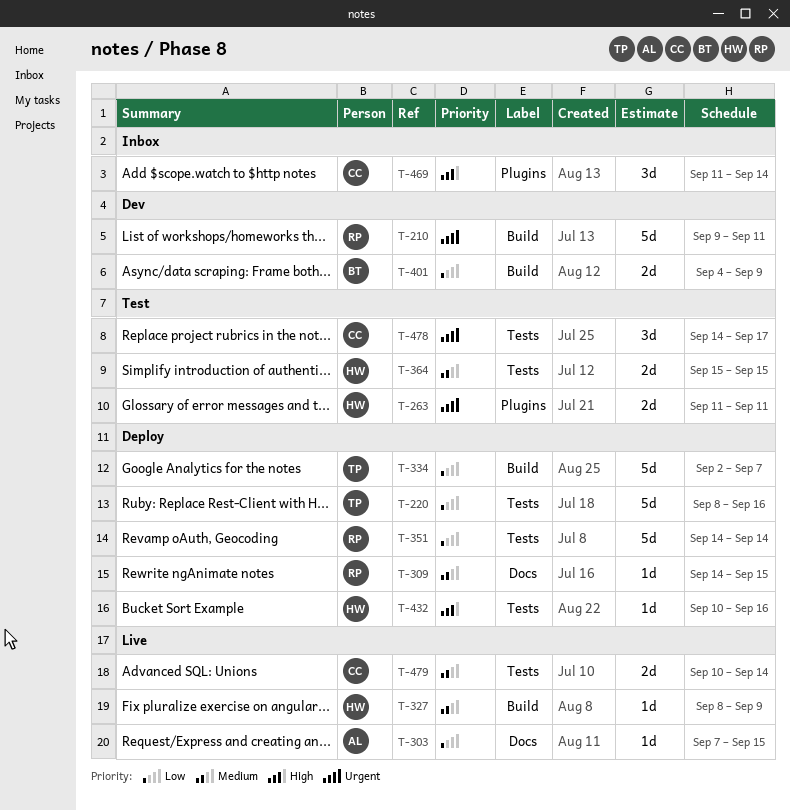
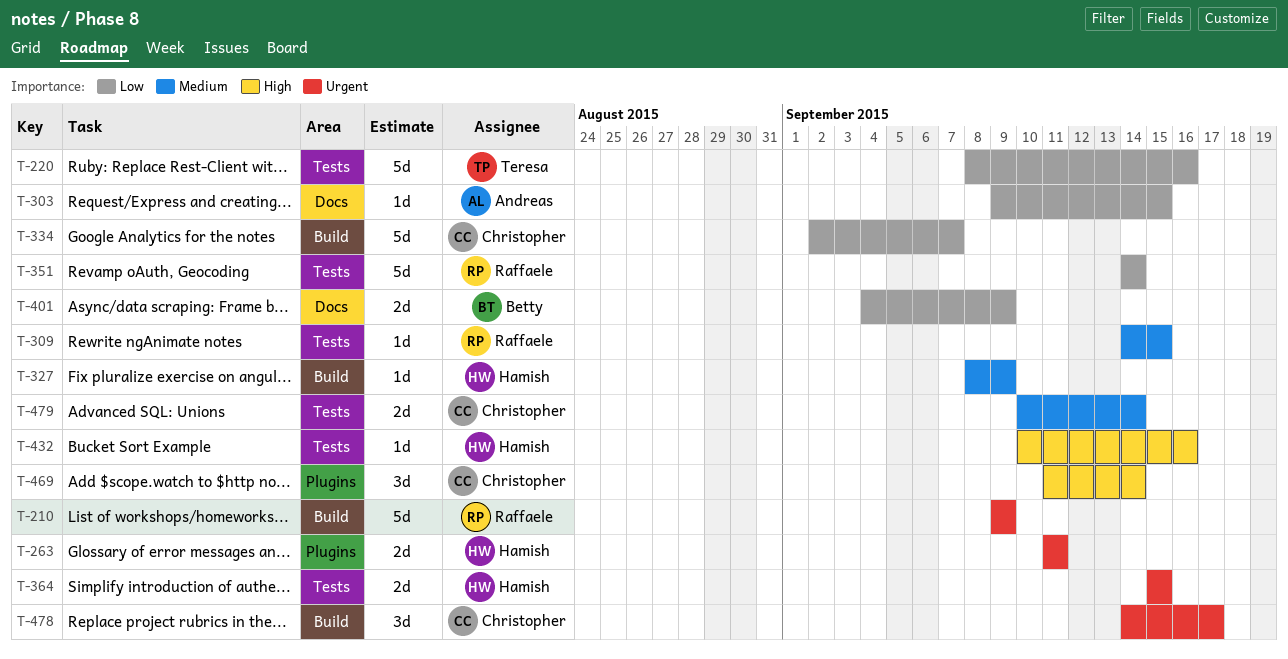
T-210, due: Sep 11 -> Sep 9
T-303, start: Sep 7 -> Sep 9
T-309, label: Docs -> Tests
T-334, owner: Teresa -> Christopher
T-364, priority: Medium -> Urgent
T-401, label: Build -> Docs
T-478, label: Tests -> Build

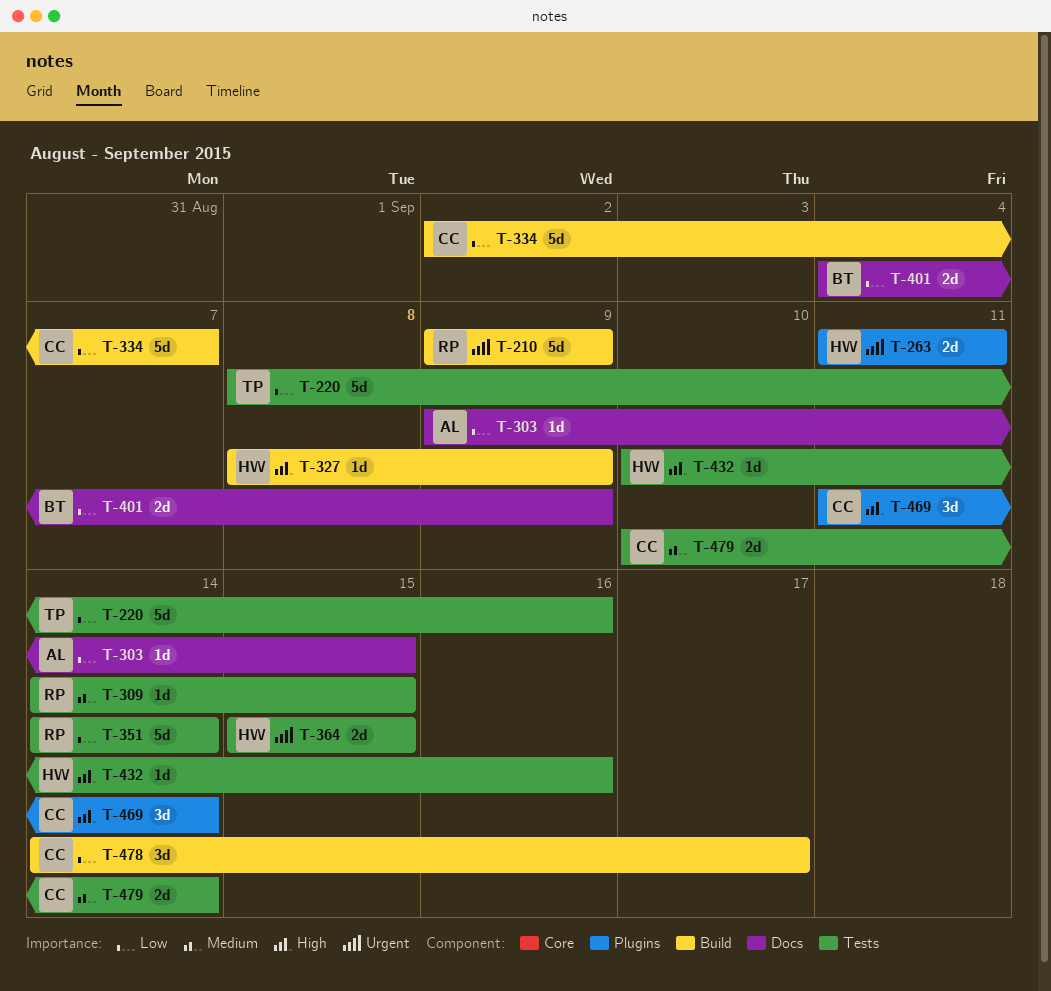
T-327, priority: Medium -> High
T-478, priority: Urgent -> Low

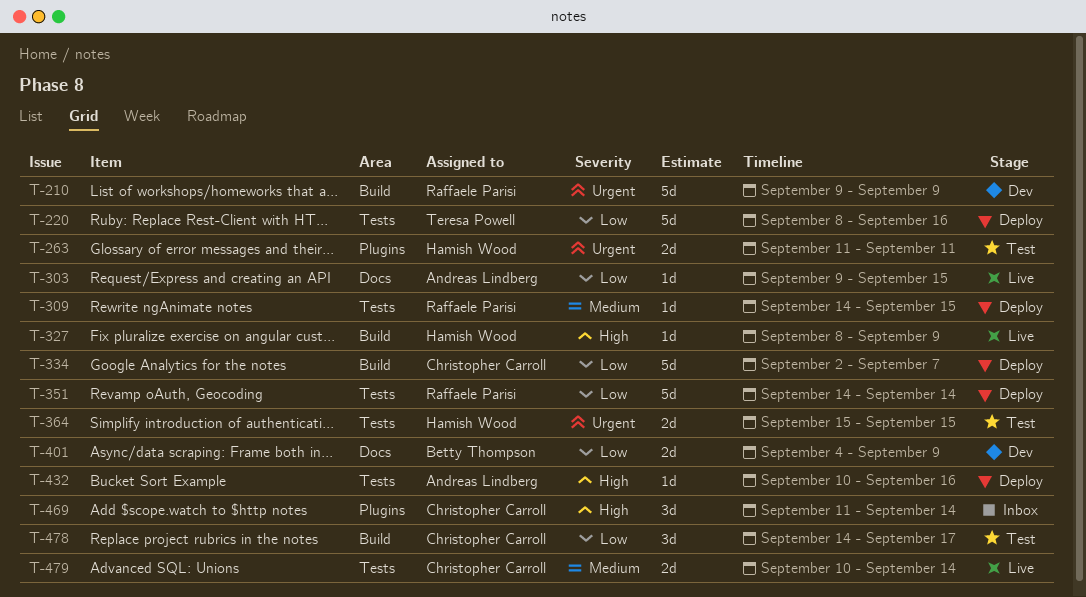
T-432, owner: Hamish Wood -> Andreas Lindberg

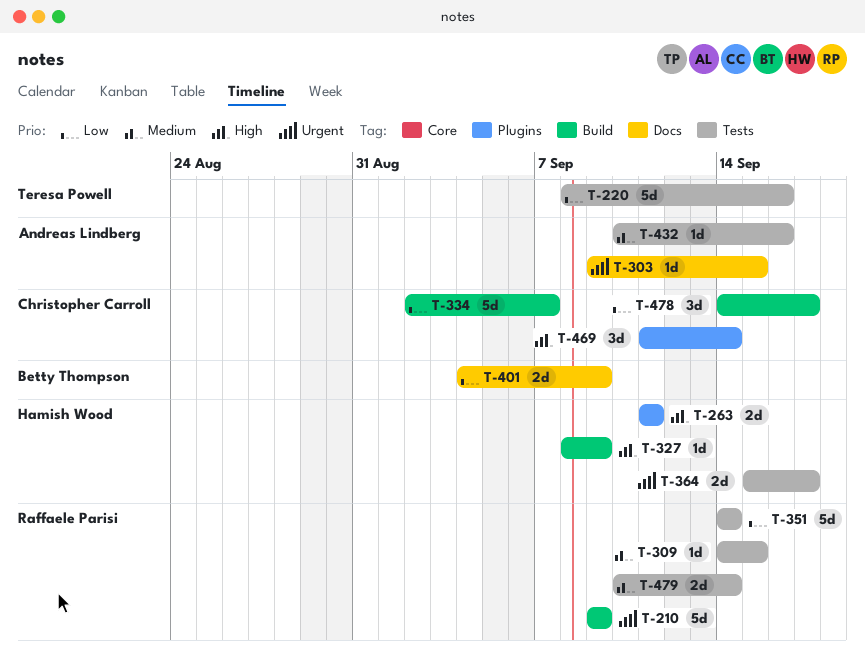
T-263, priority: Urgent -> High
T-303, priority: Low -> Urgent
T-364, due: Sep 15 -> Sep 17
T-432, priority: High -> Medium
T-479, owner: Christopher Carroll -> Raffaele Parisi

